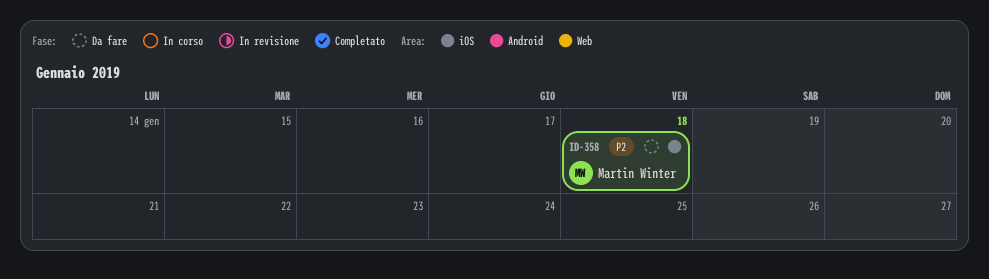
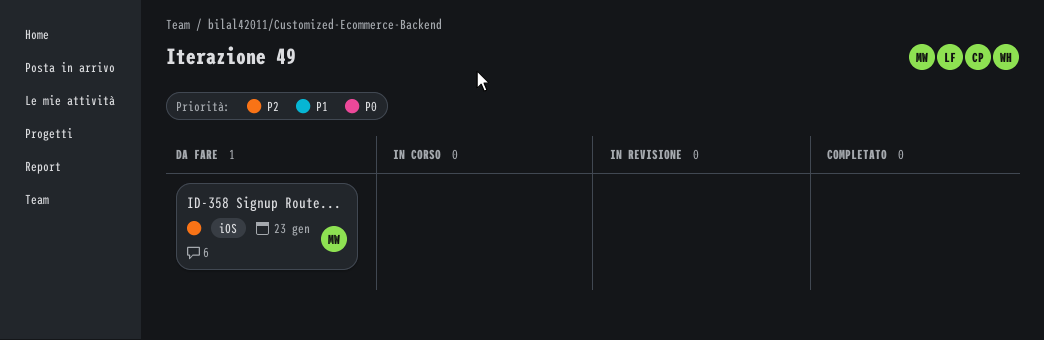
ID-358, due: Jan 18 -> Jan 23

